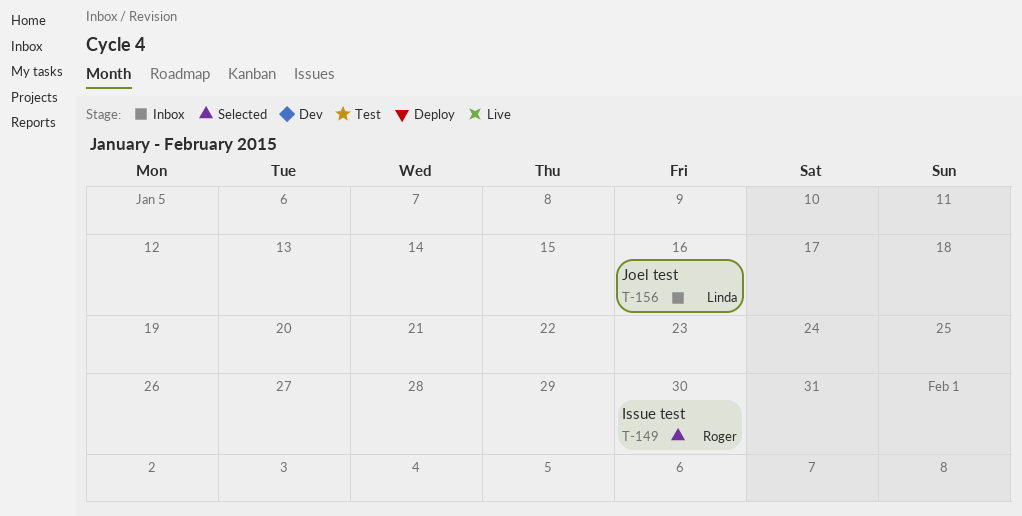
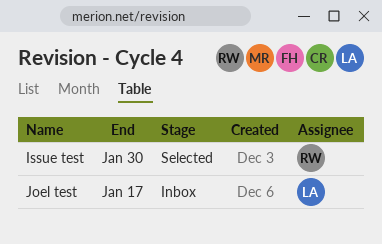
Joel test, due: Jan 16 -> Jan 17

